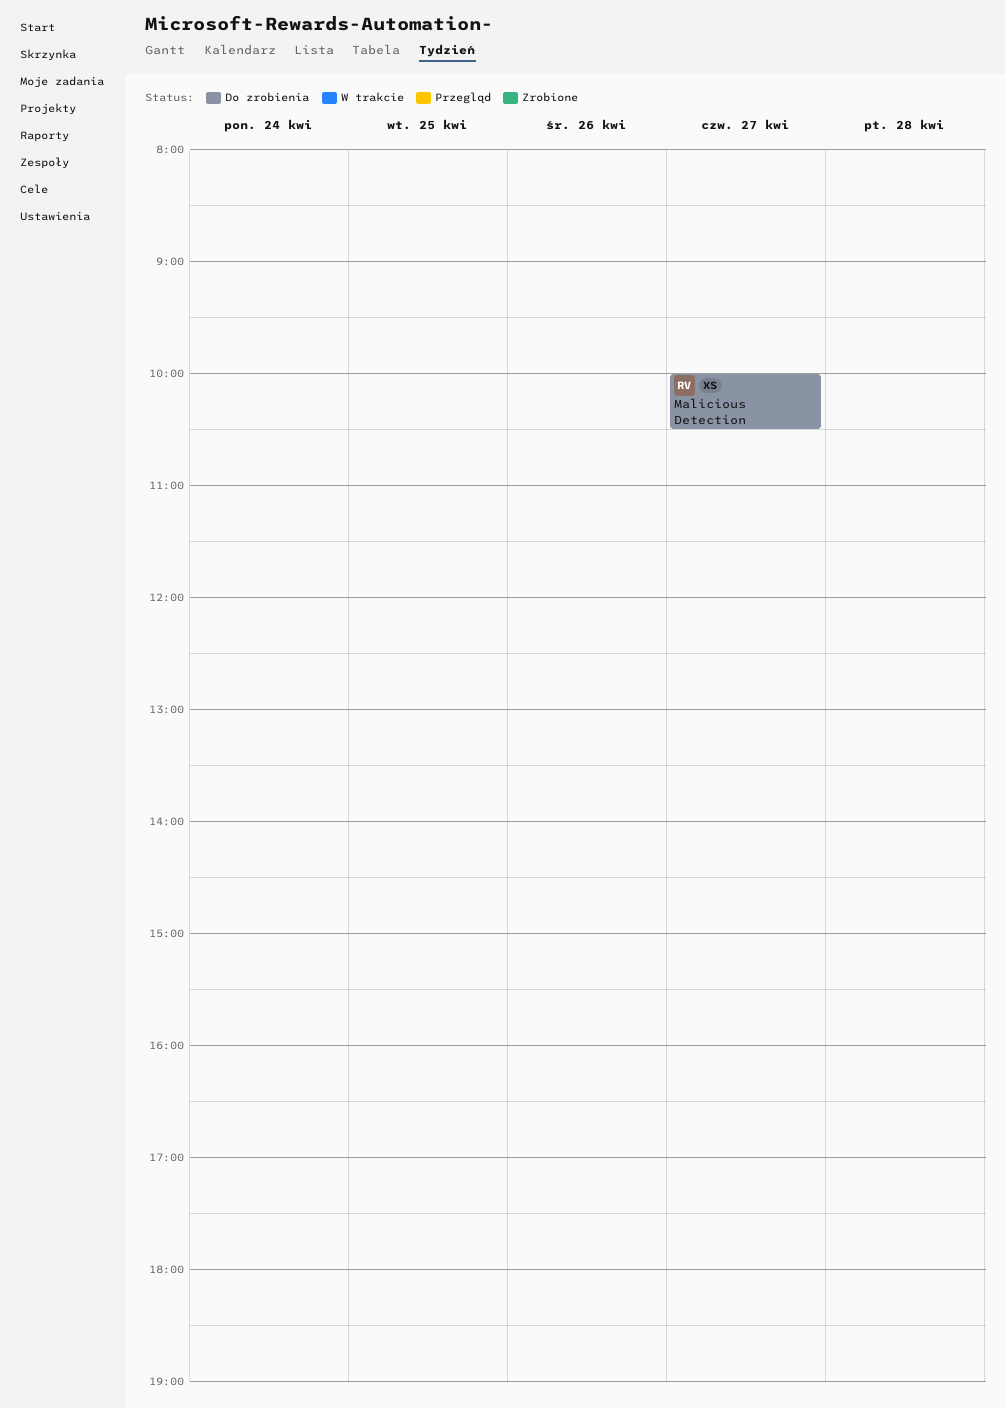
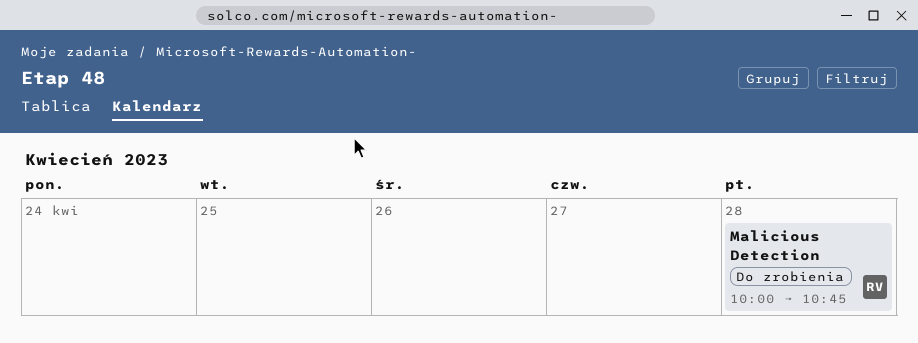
Malicious Detection, day: Apr 27 -> Apr 28
Malicious Detection, ends: 10:30 -> 10:45

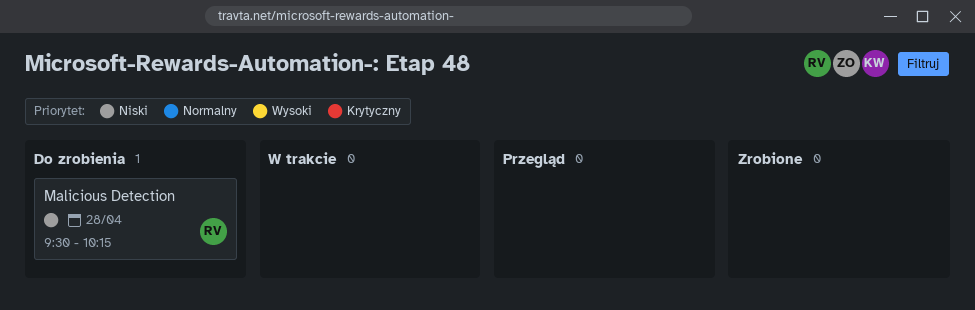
Malicious Detection, begins: 10:00 -> 09:30
Malicious Detection, ends: 10:45 -> 10:15

